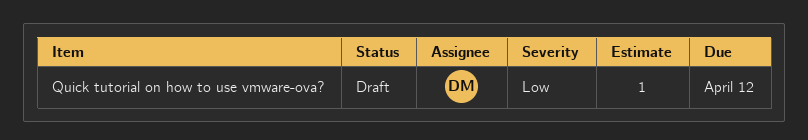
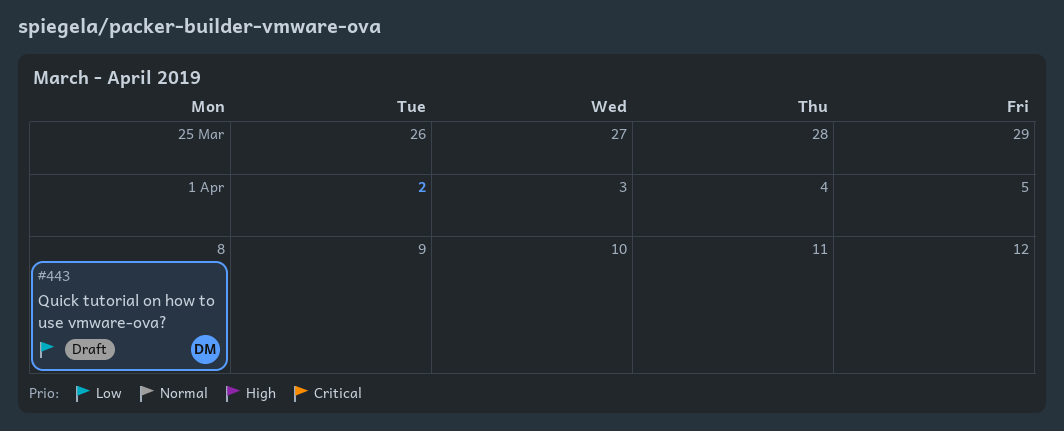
Quick tutorial on how to use vmware-ova?, due: Apr 12 -> Apr 8

